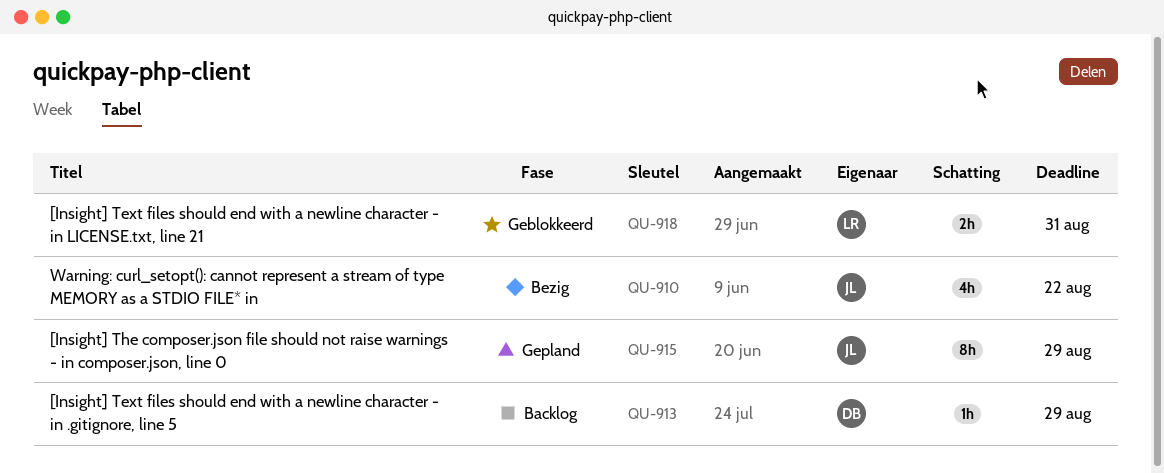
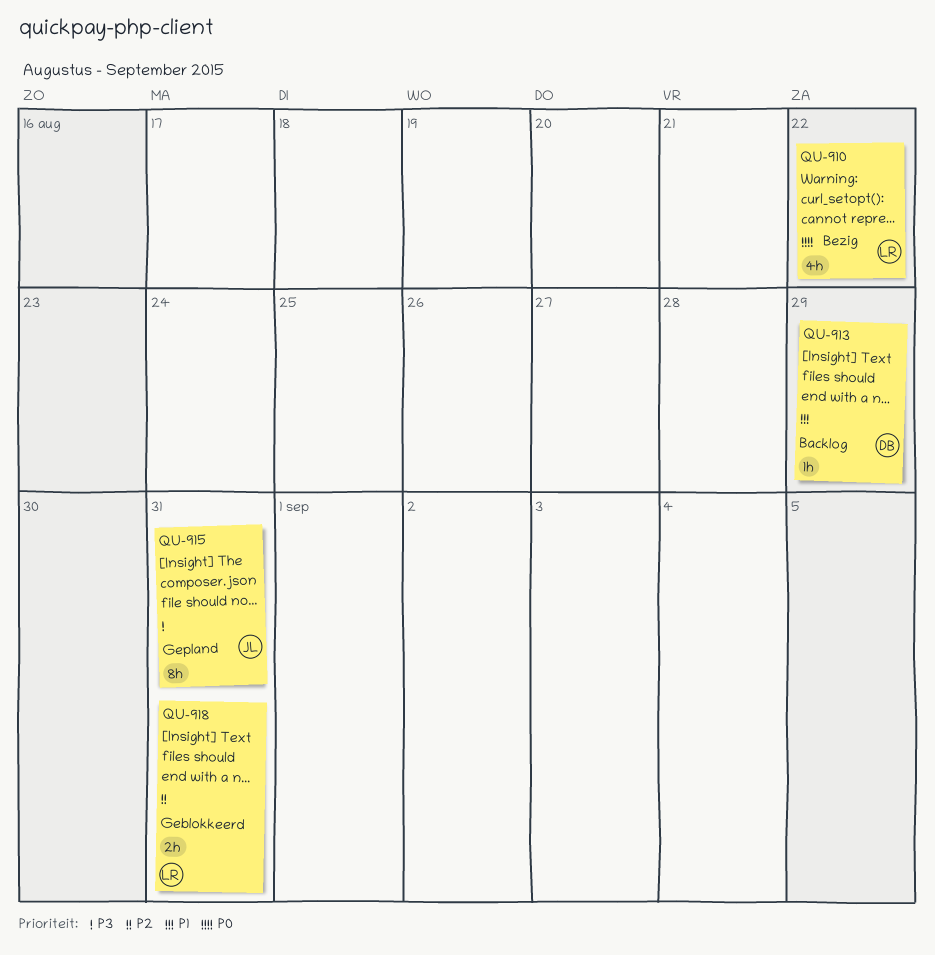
QU-910, owner: JL -> LR
QU-915, due: Aug 29 -> Aug 31

